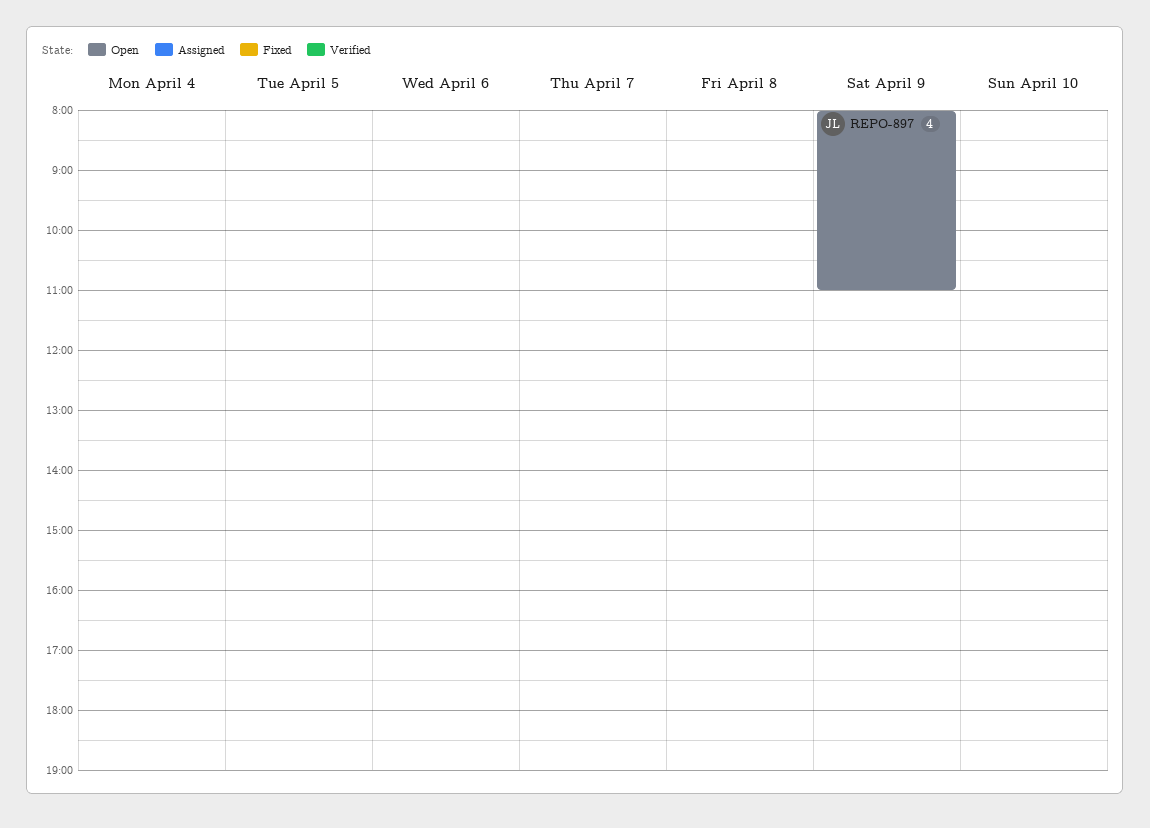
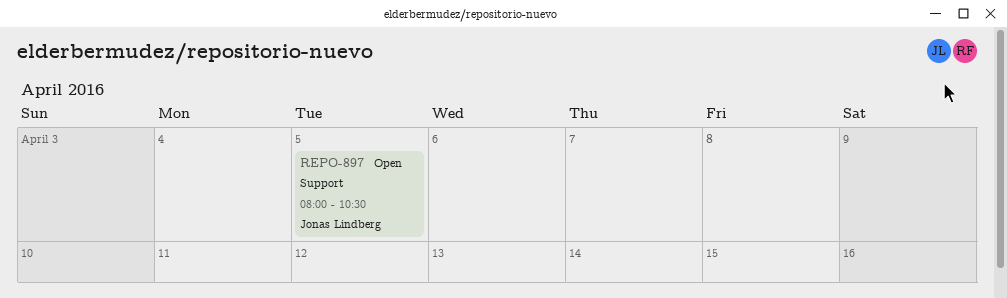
REPO-897, day: Apr 9 -> Apr 5
REPO-897, ends: 11:00 -> 10:30

